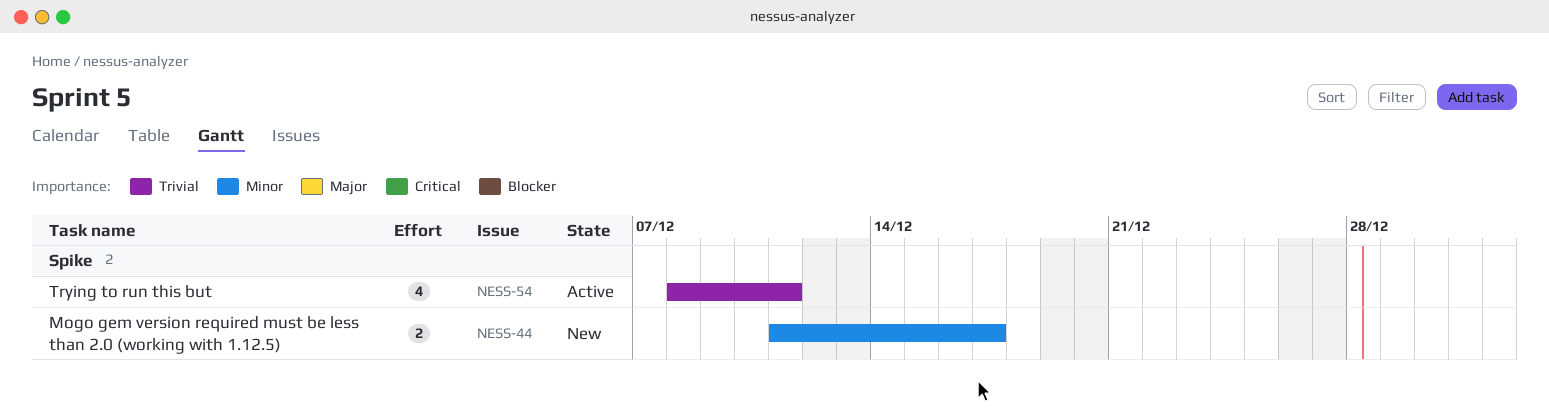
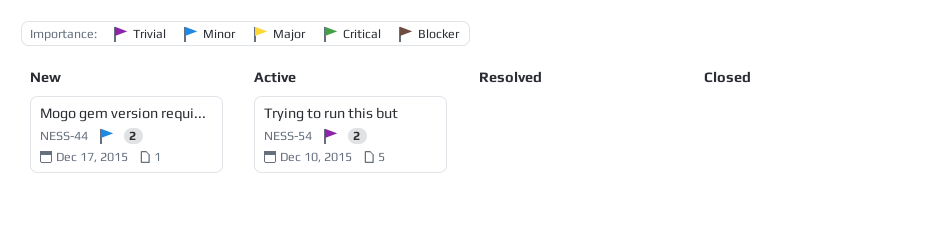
NESS-54, estimate: 4 -> 2
NESS-54, due: Dec 11 -> Dec 10

